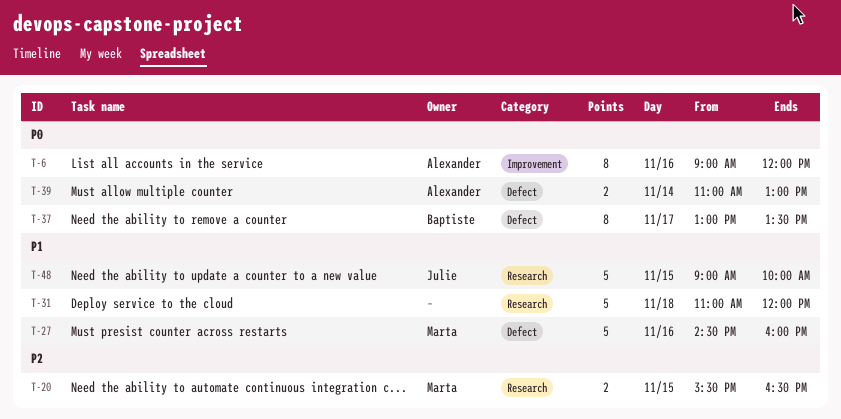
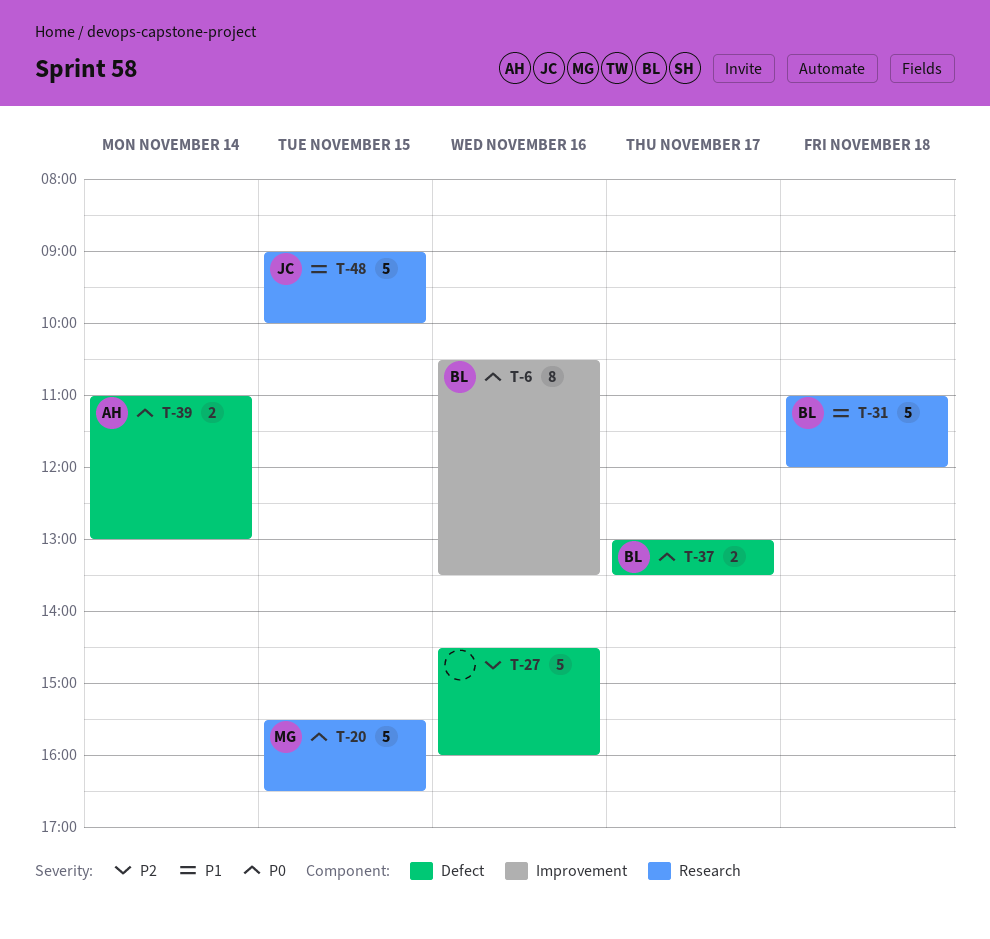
T-6, owner: Alexander -> Baptiste
T-6, begins: 09:00 -> 10:30
T-6, ends: 12:00 -> 13:30
T-20, priority: P2 -> P0
T-20, estimate: 2 -> 5
T-27, owner: Marta -> none
T-27, priority: P1 -> P2
T-31, owner: none -> Baptiste
T-37, estimate: 8 -> 2

